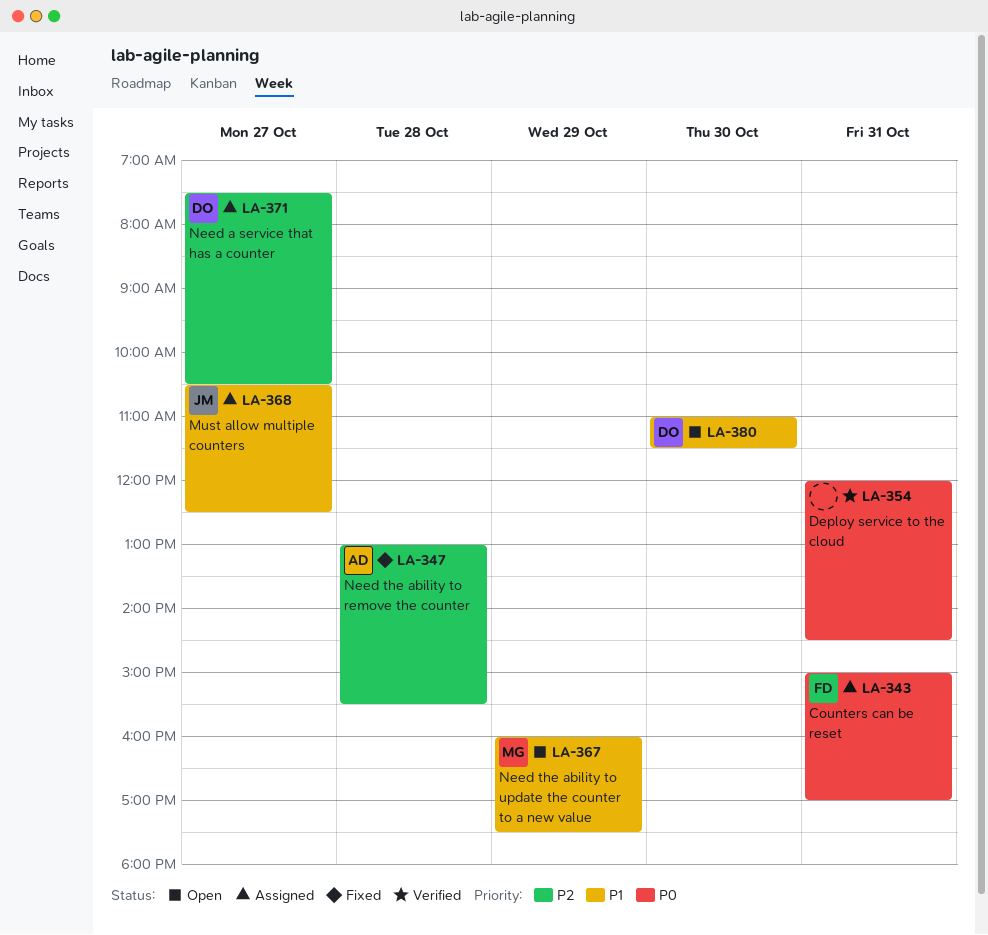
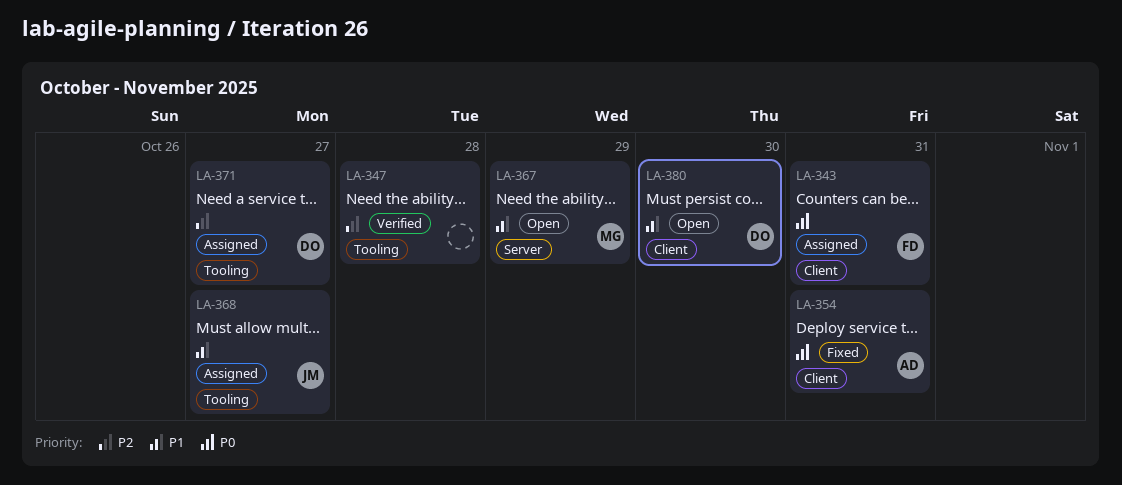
LA-347, status: Fixed -> Verified
LA-347, owner: AD -> none
LA-354, status: Verified -> Fixed
LA-354, owner: none -> AD

